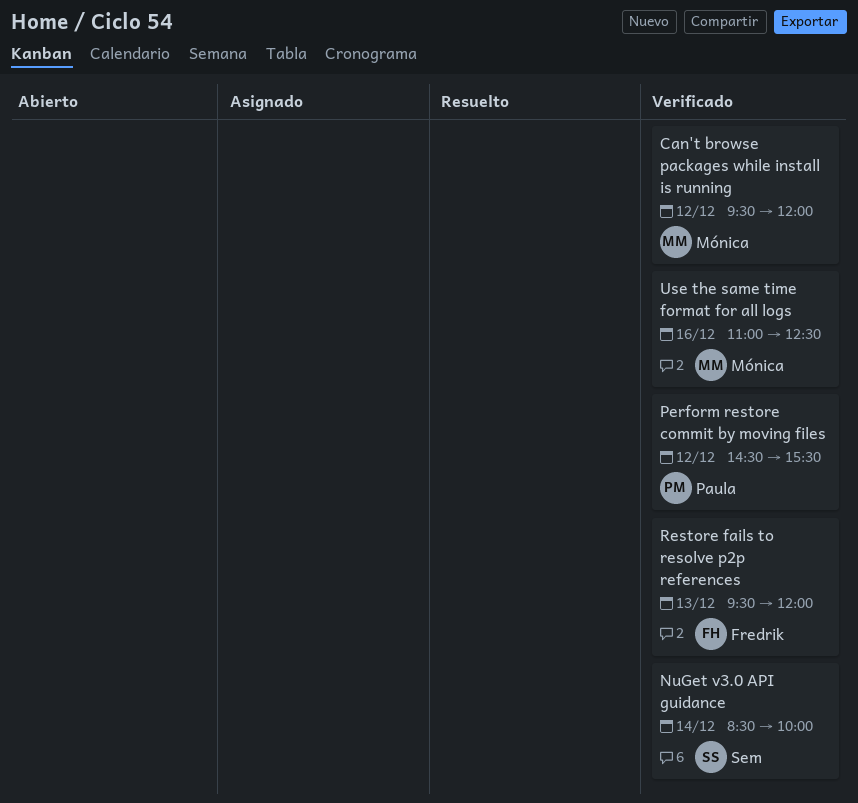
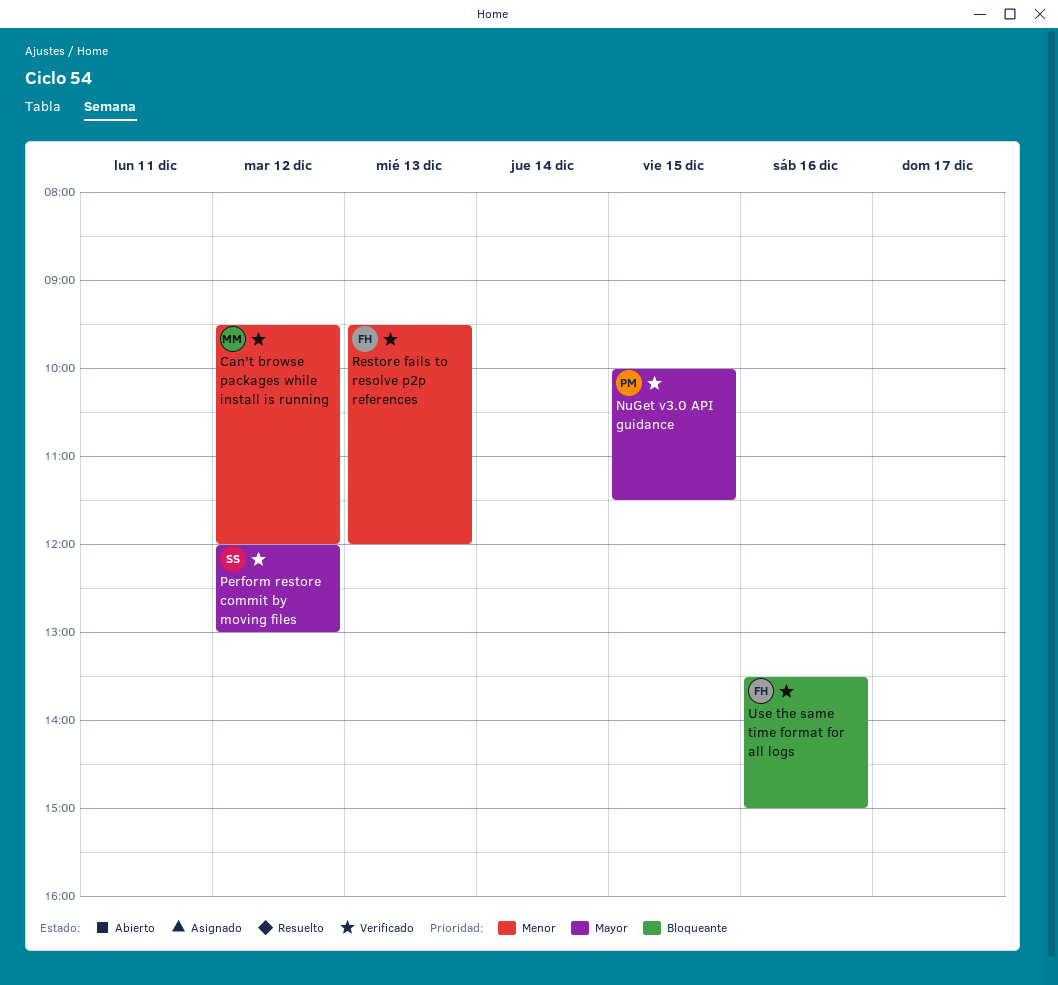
NuGet v3.0 API guidance, owner: Sem -> Paula
NuGet v3.0 API guidance, day: Dec 14 -> Dec 15
NuGet v3.0 API guidance, begins: 08:30 -> 10:00
NuGet v3.0 API guidance, ends: 10:00 -> 11:30
Perform restore commit by moving files, owner: Paula -> Sem
Perform restore commit by moving files, begins: 14:30 -> 12:00
Perform restore commit by moving files, ends: 15:30 -> 13:00
Use the same time format for all logs, owner: Mónica -> Fredrik
Use the same time format for all logs, begins: 11:00 -> 13:30
Use the same time format for all logs, ends: 12:30 -> 15:00

